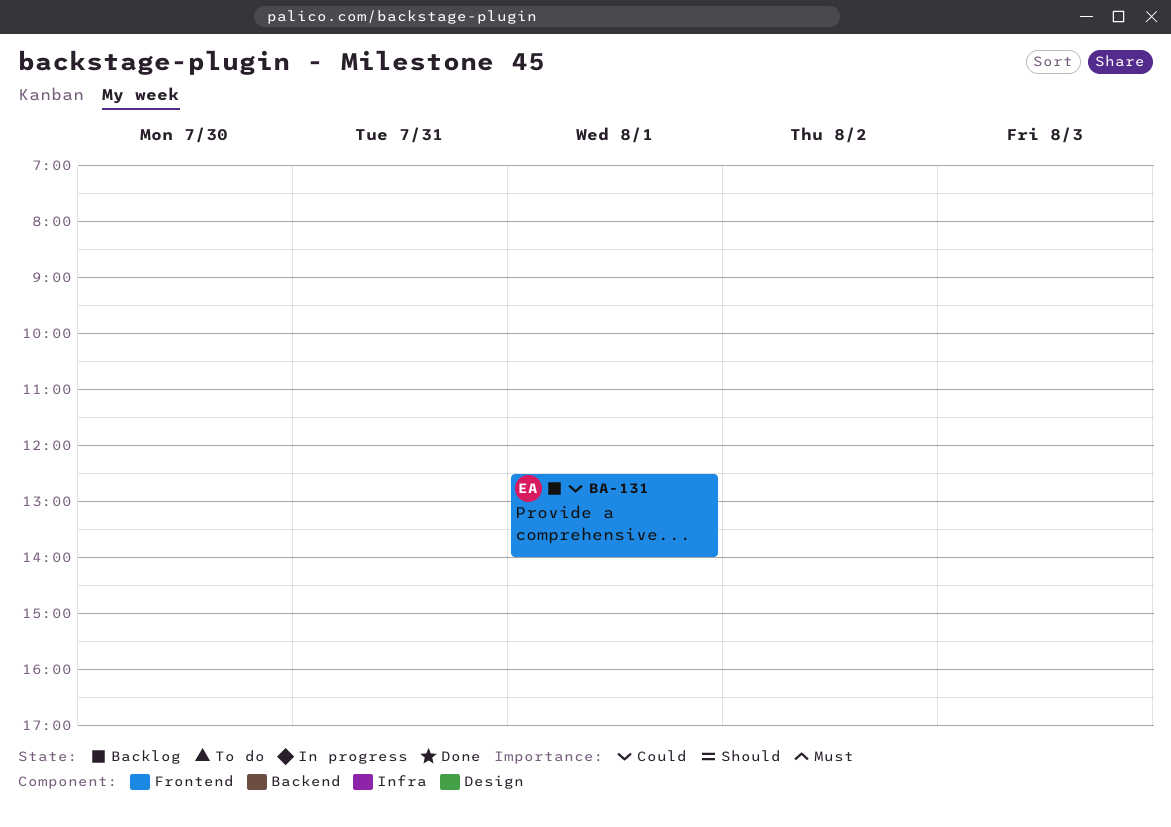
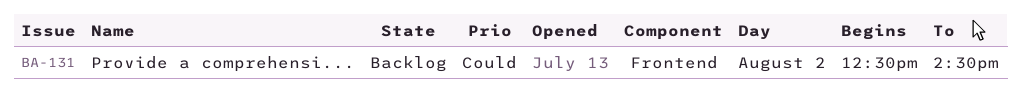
BA-131, day: Aug 1 -> Aug 2
BA-131, ends: 14:00 -> 14:30

